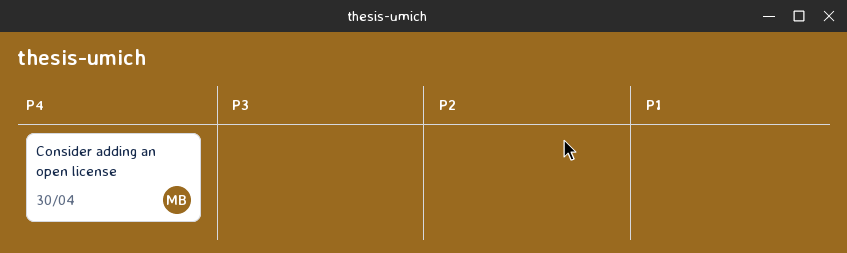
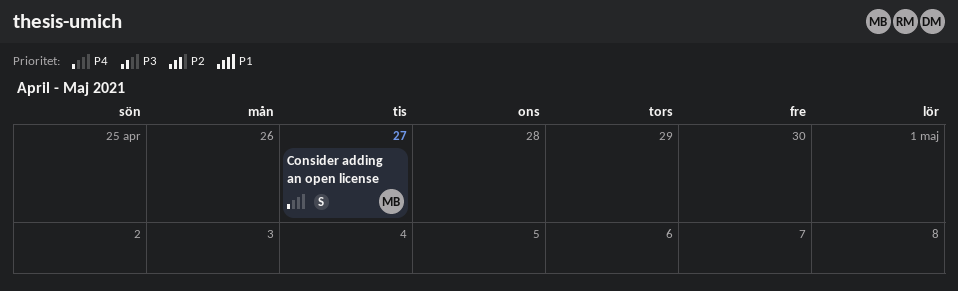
Consider adding an open license, due: Apr 30 -> Apr 27

